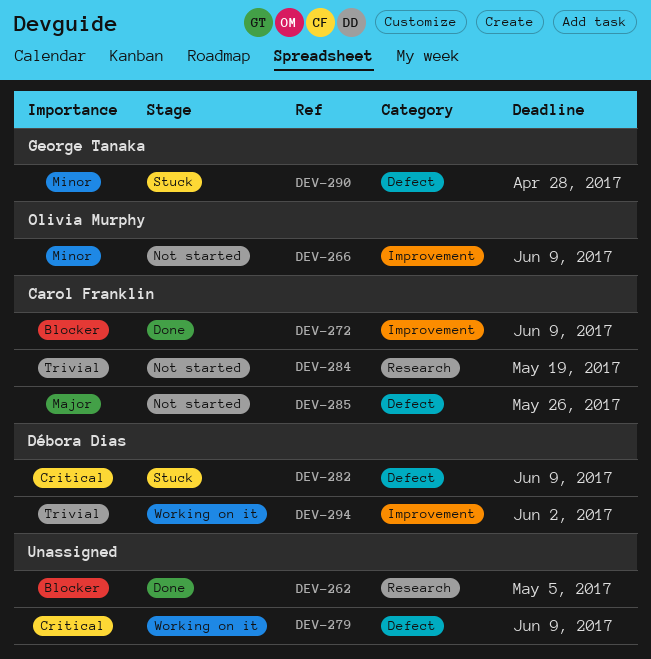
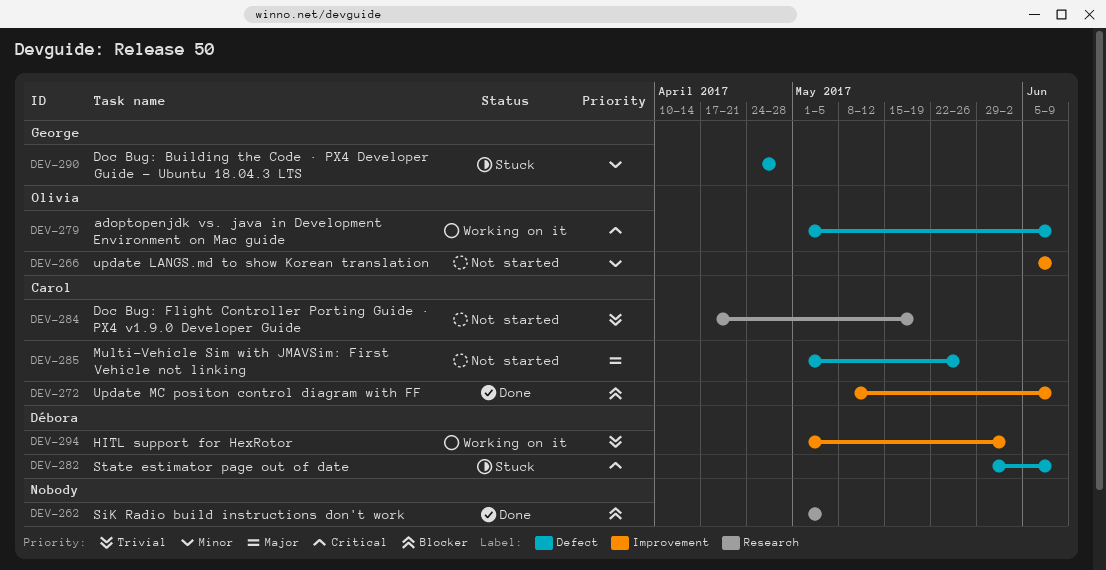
DEV-279, owner: none -> Olivia Murphy

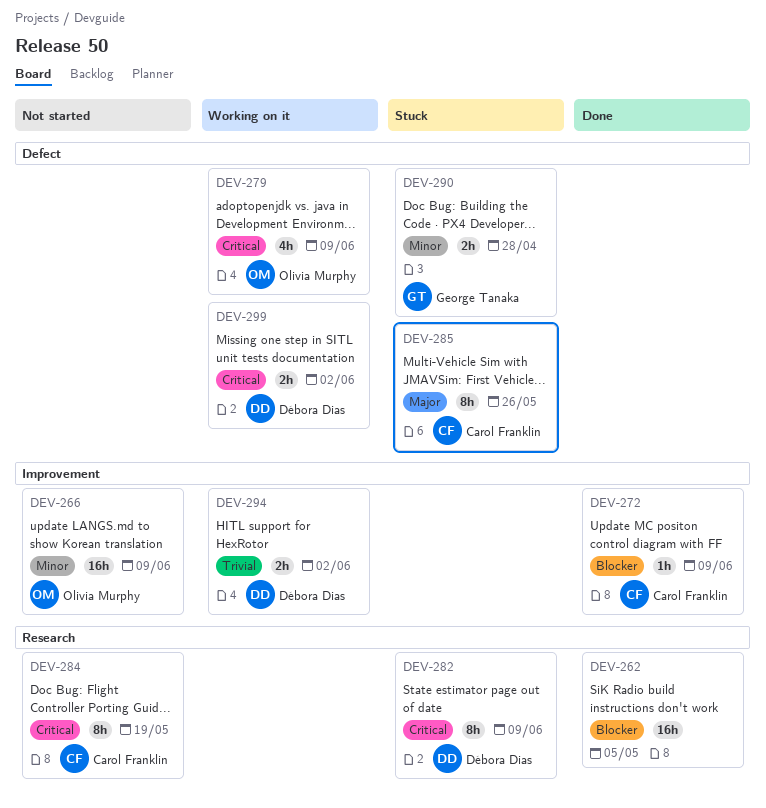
DEV-282, label: Defect -> Research
DEV-284, priority: Trivial -> Critical
DEV-285, status: Not started -> Stuck
DEV-299: none -> present

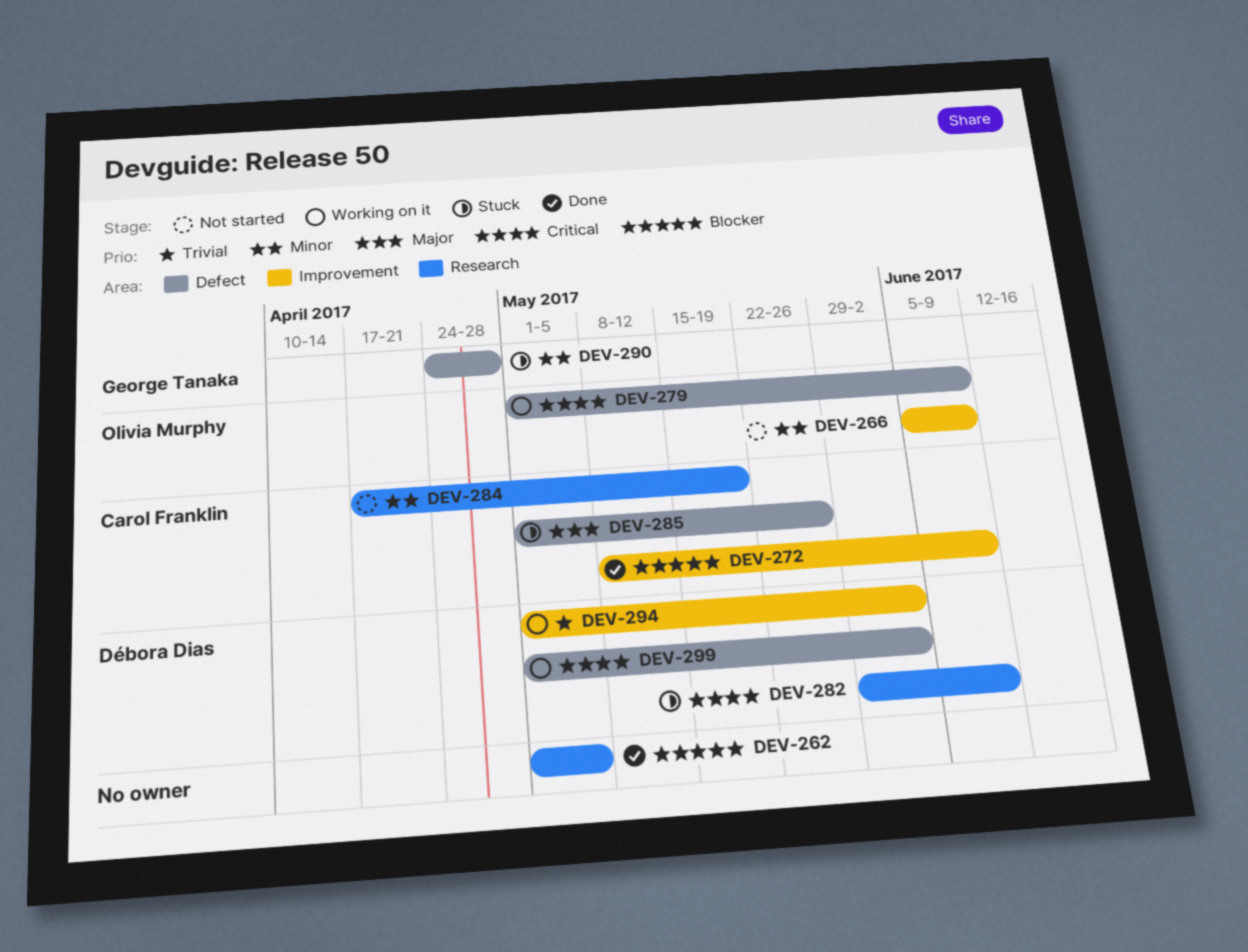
DEV-284, priority: Critical -> Minor

